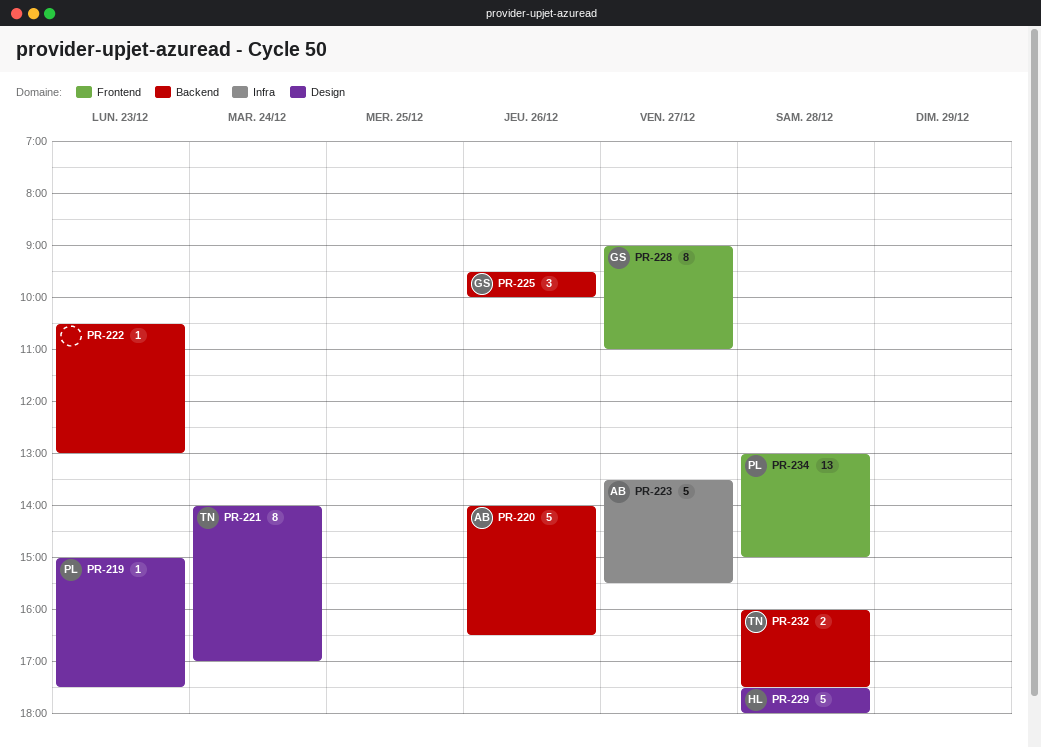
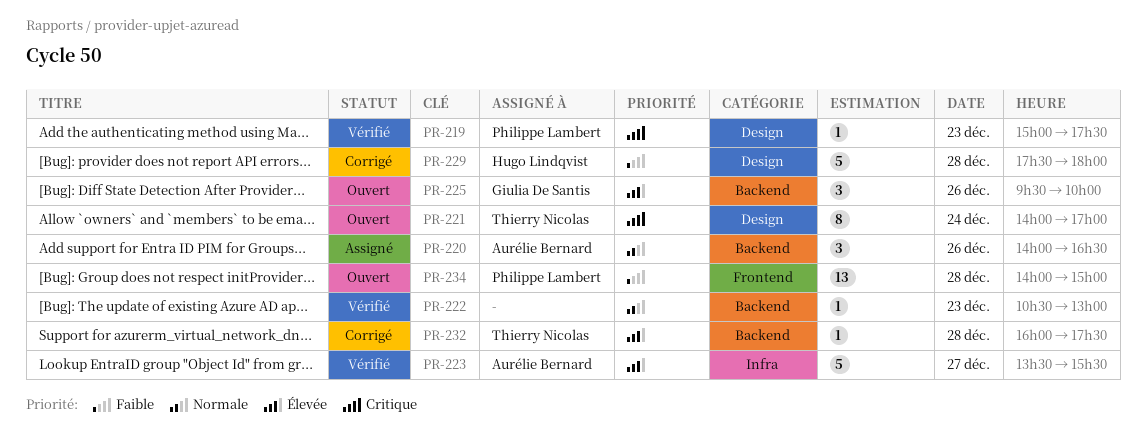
PR-220, estimate: 5 -> 3
PR-228: present -> none
PR-232, estimate: 2 -> 1
PR-234, begins: 13:00 -> 14:00

